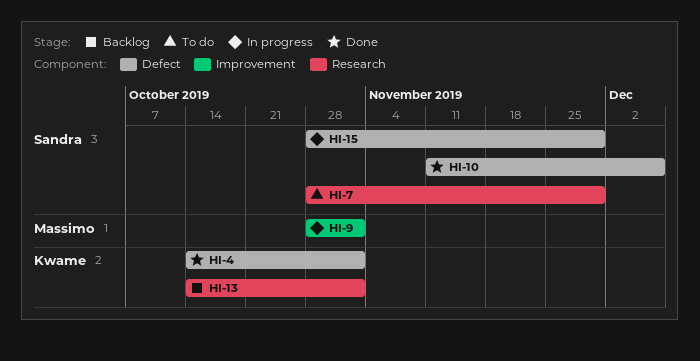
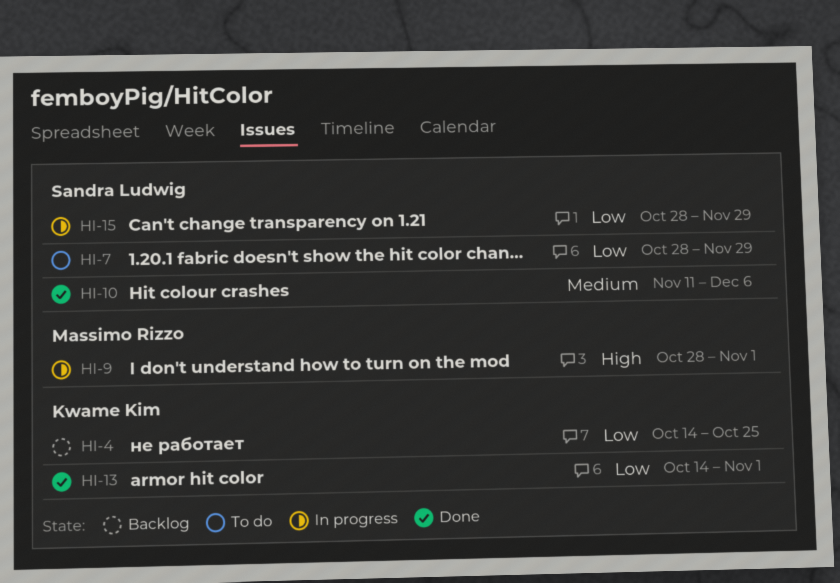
HI-4, status: Done -> Backlog
HI-4, due: Nov 1 -> Oct 25
HI-13, status: Backlog -> Done

